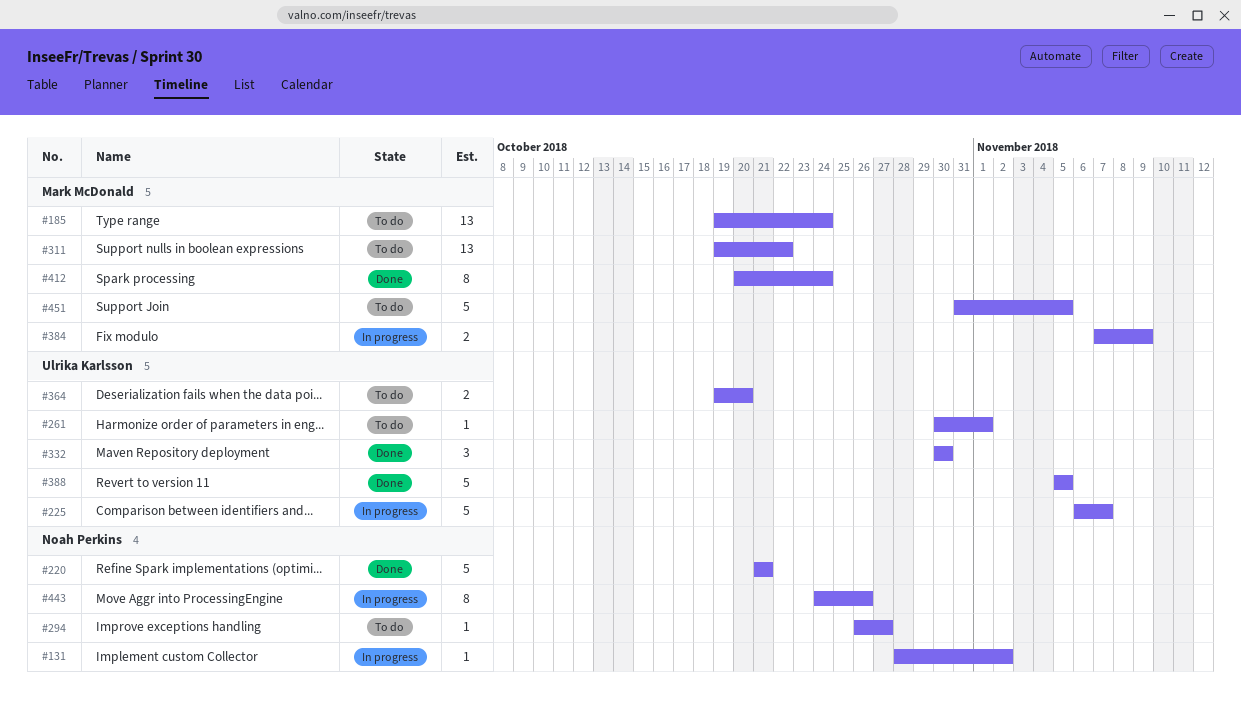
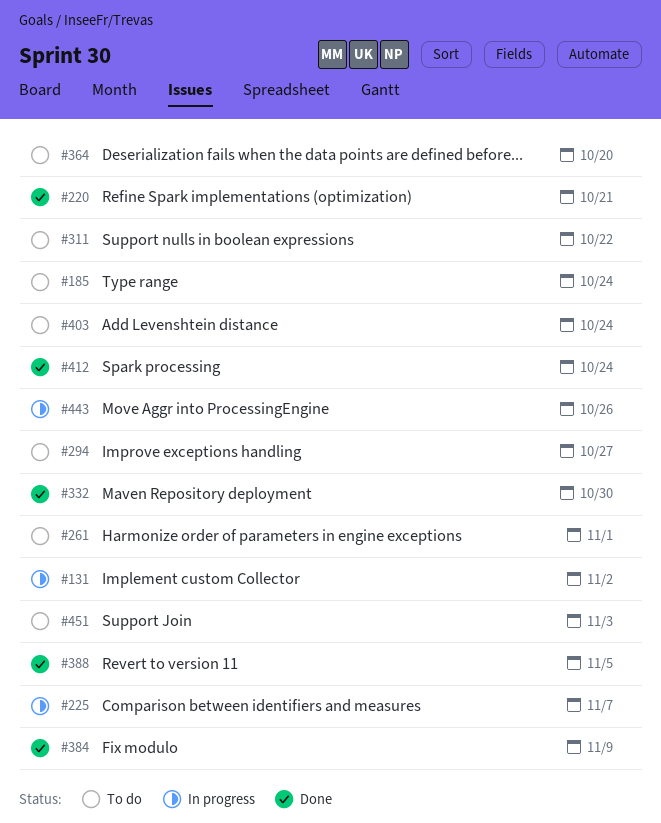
#384, status: In progress -> Done
#403: none -> present
#451, due: Nov 5 -> Nov 3

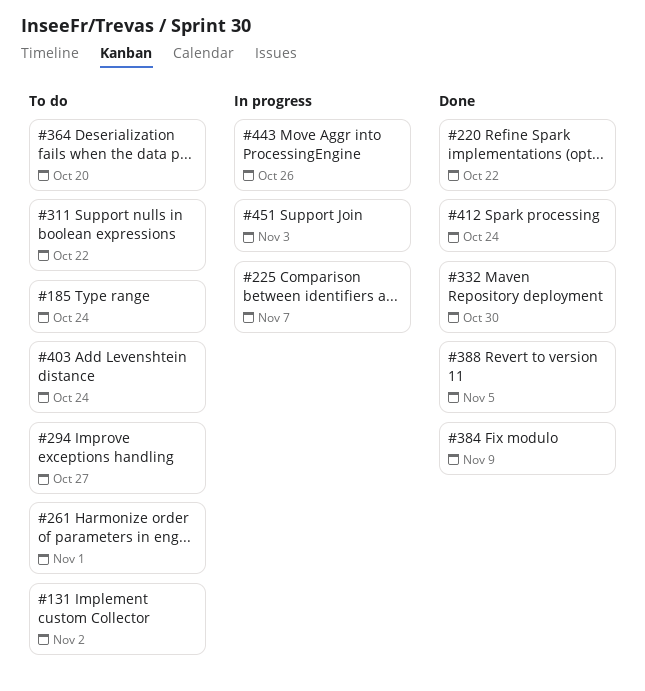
#131, status: In progress -> To do
#220, due: Oct 21 -> Oct 22
#451, status: To do -> In progress

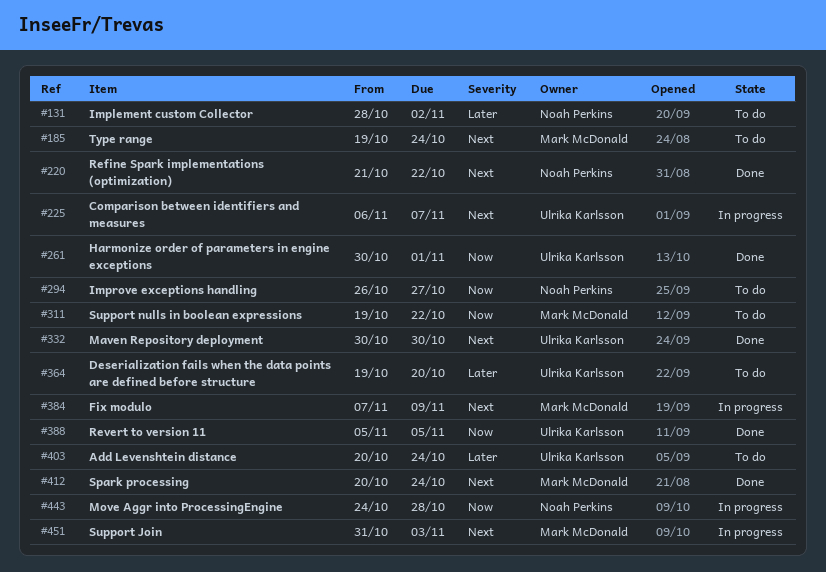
#261, status: To do -> Done
#384, status: Done -> In progress
#443, due: Oct 26 -> Oct 28

